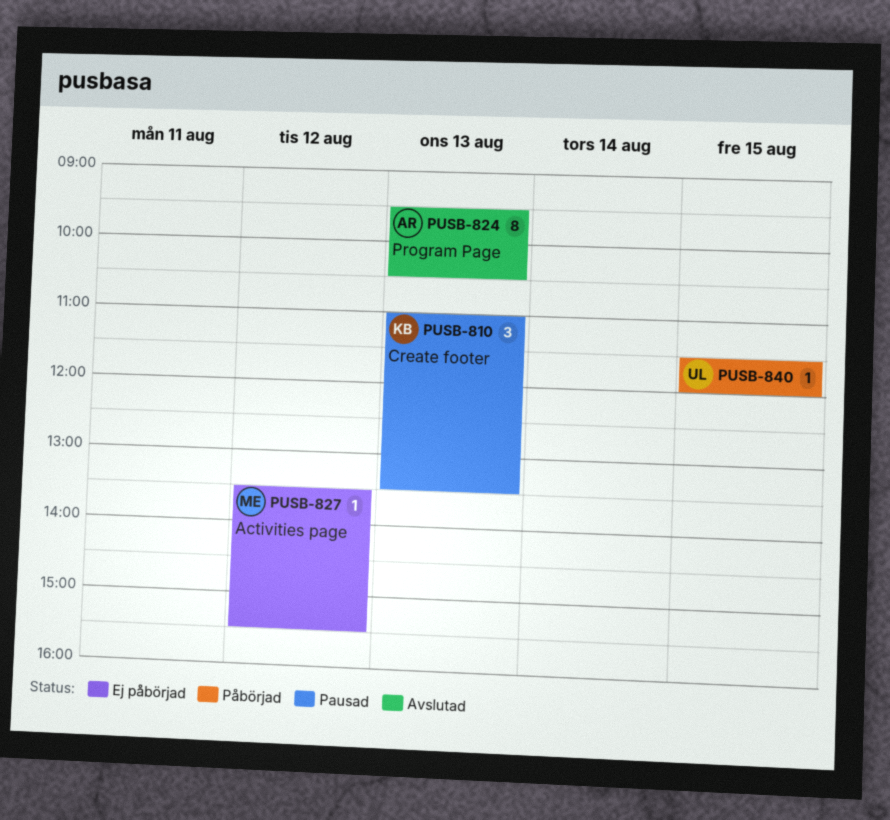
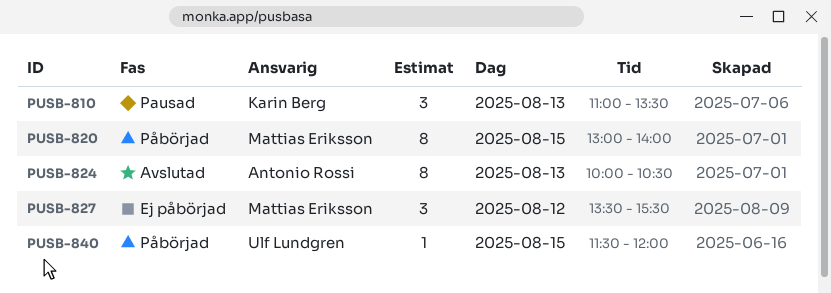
PUSB-820: none -> present
PUSB-824, begins: 09:30 -> 10:00
PUSB-827, estimate: 1 -> 3

